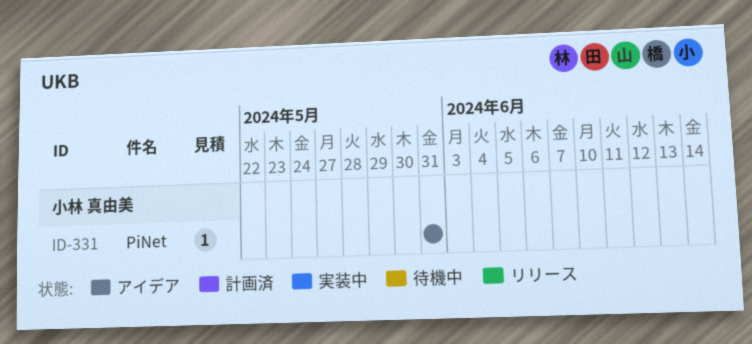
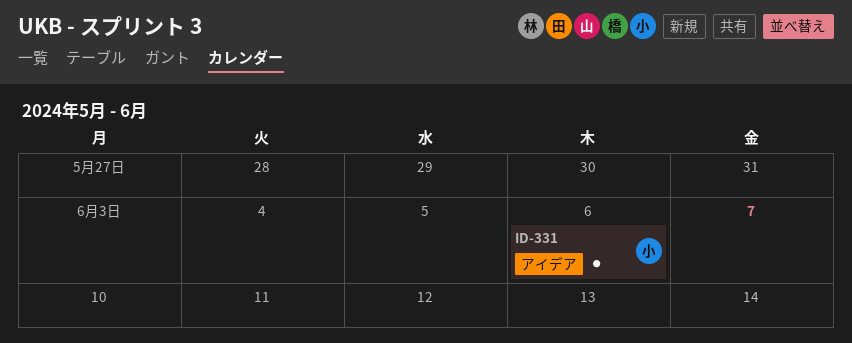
ID-331, due: May 31 -> Jun 6

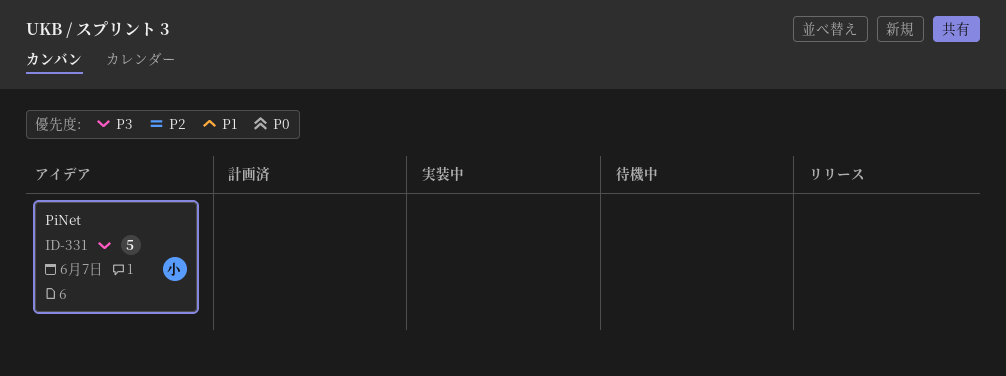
ID-331, estimate: 1 -> 5
ID-331, due: Jun 6 -> Jun 7

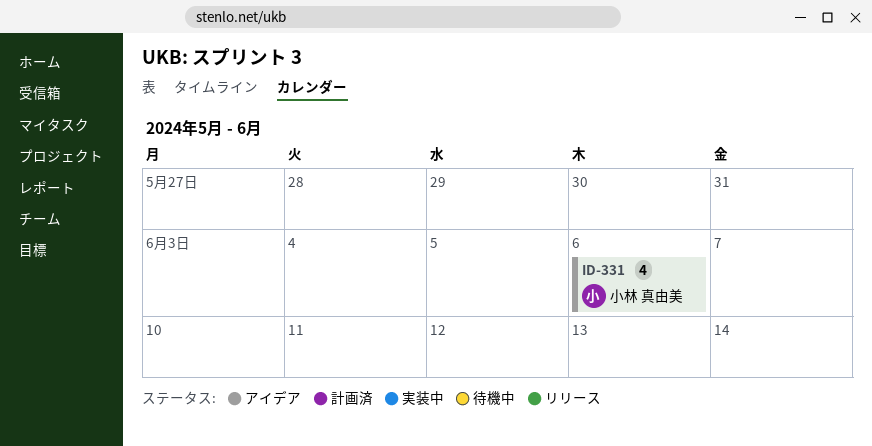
ID-331, estimate: 5 -> 4
ID-331, due: Jun 7 -> Jun 6

